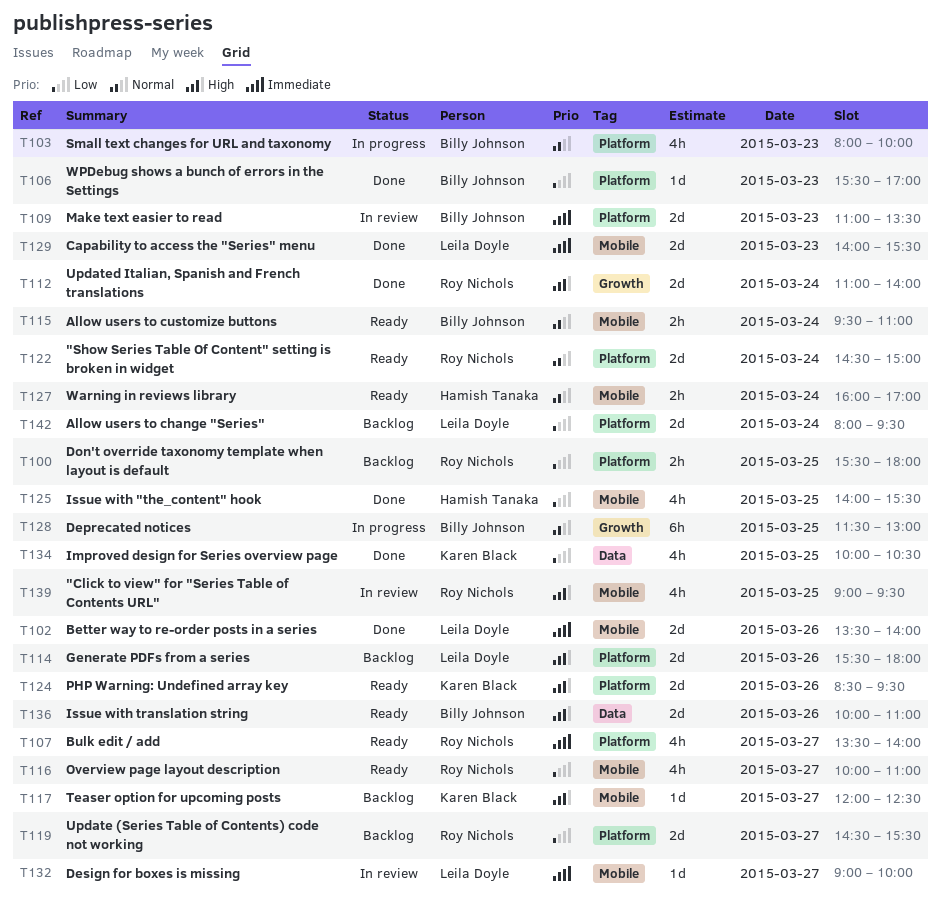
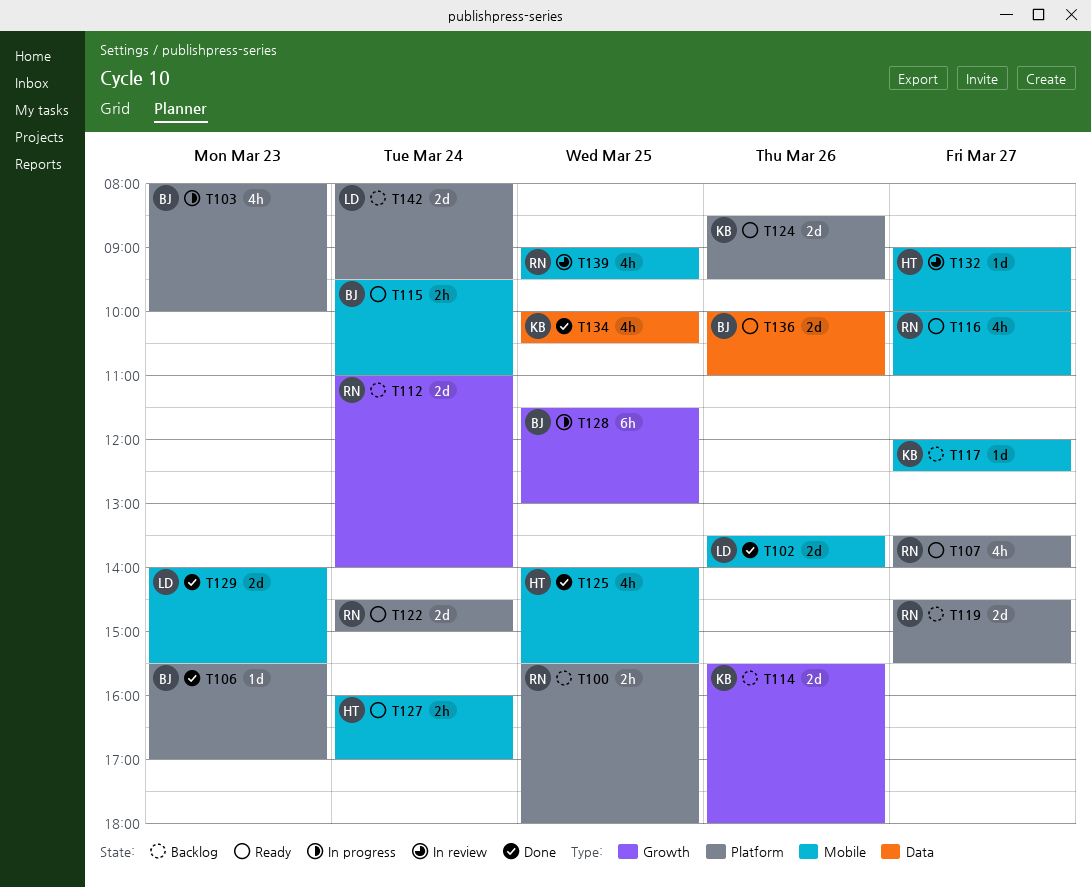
T109: present -> none
T112, status: Done -> Backlog
T114, owner: Leila Doyle -> Karen Black
T114, label: Platform -> Growth
T132, owner: Leila Doyle -> Hamish Tanaka

